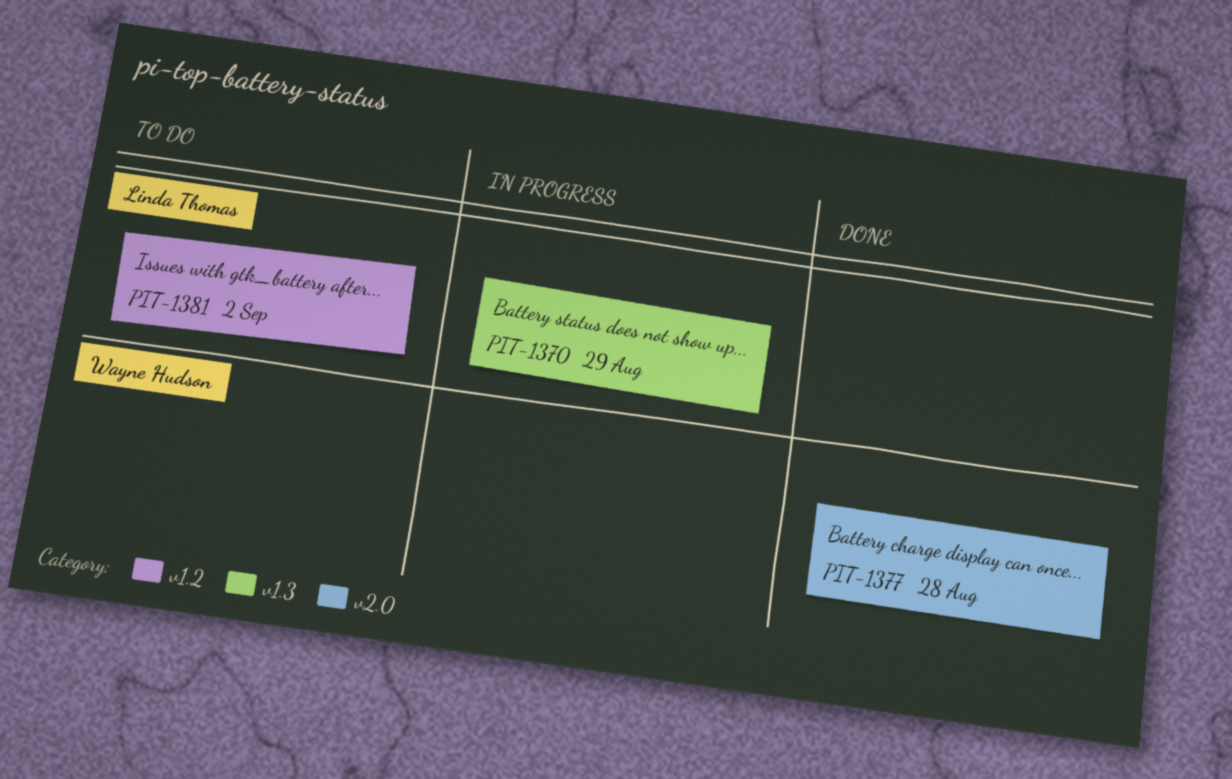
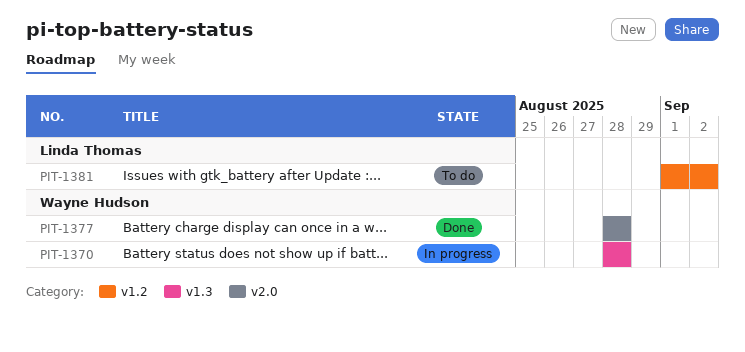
PIT-1370, owner: Linda Thomas -> Wayne Hudson
PIT-1370, due: Aug 29 -> Aug 28

